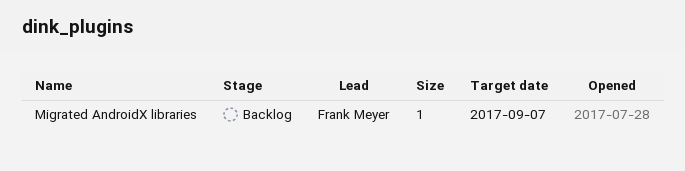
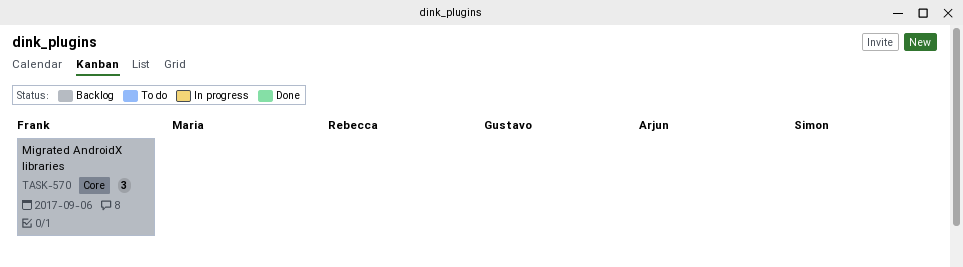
Migrated AndroidX libraries, estimate: 1 -> 3
Migrated AndroidX libraries, due: Sep 7 -> Sep 6

